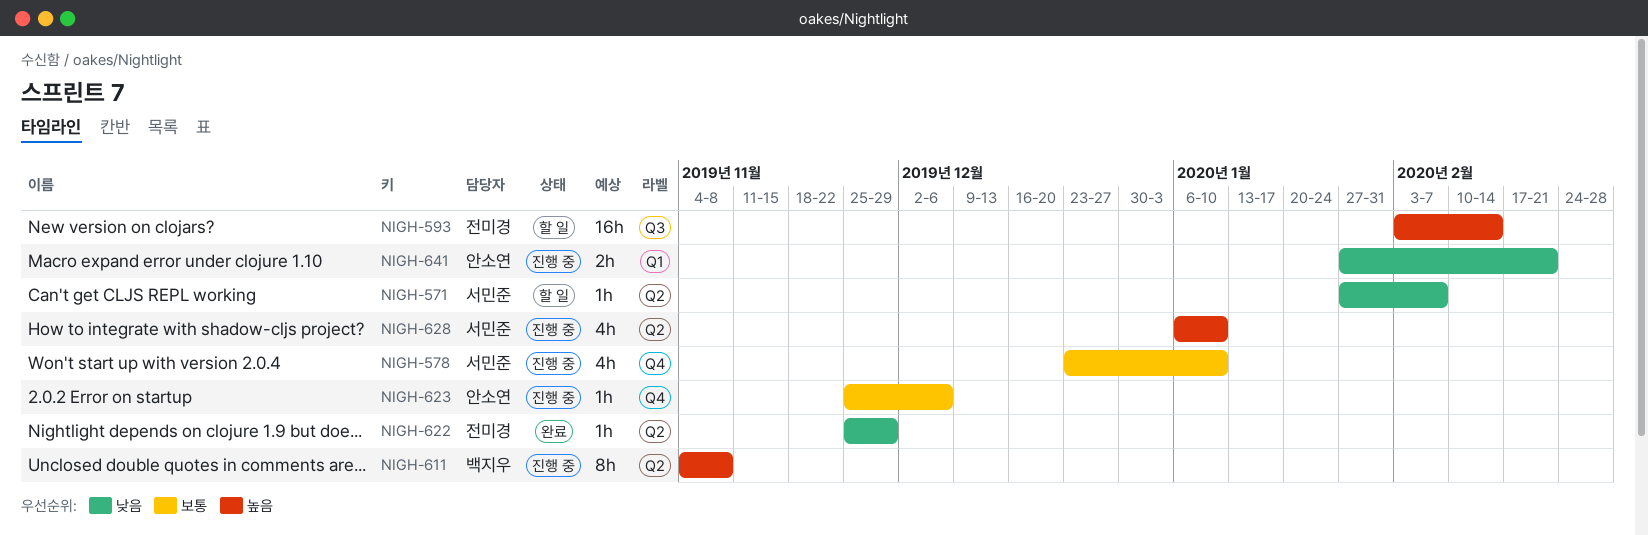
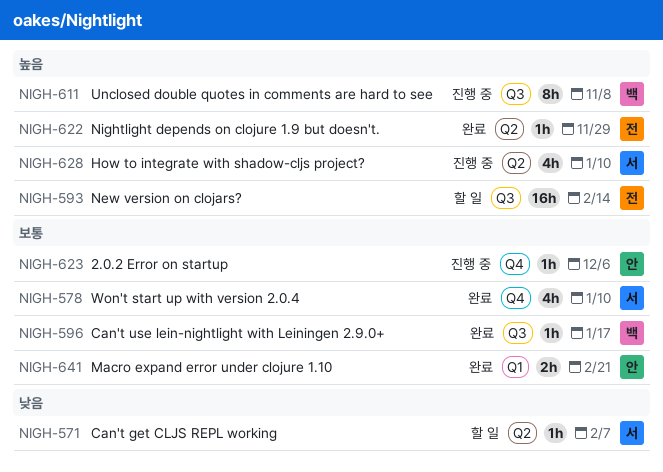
NIGH-578, status: 진행 중 -> 완료
NIGH-596: none -> present
NIGH-611, label: Q2 -> Q3
NIGH-622, priority: 낮음 -> 높음
NIGH-641, status: 진행 중 -> 완료
NIGH-641, priority: 낮음 -> 보통

